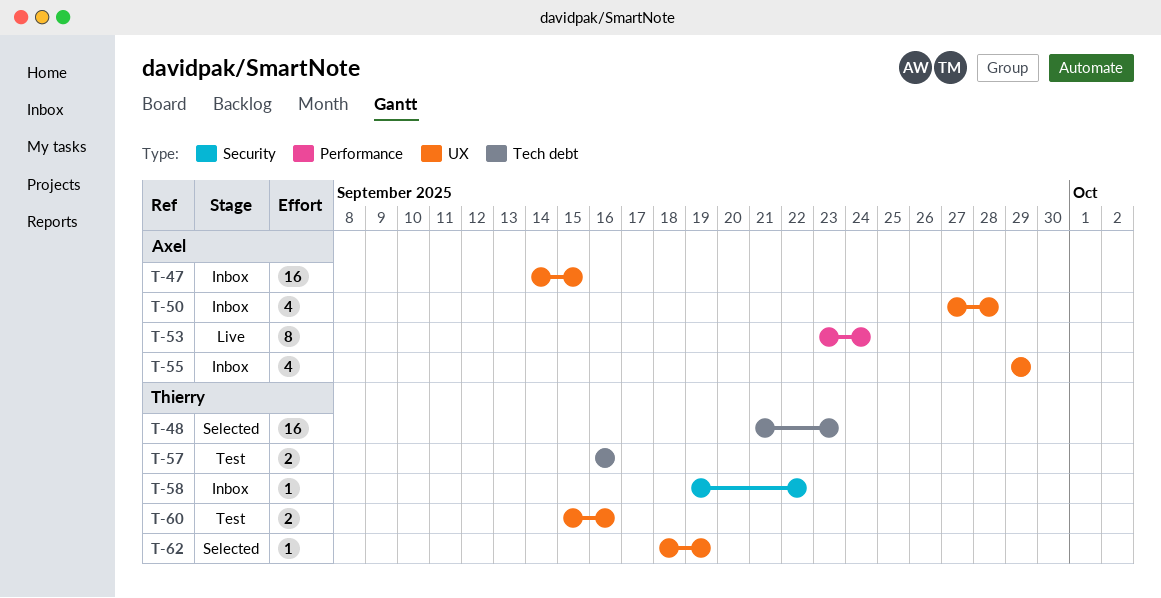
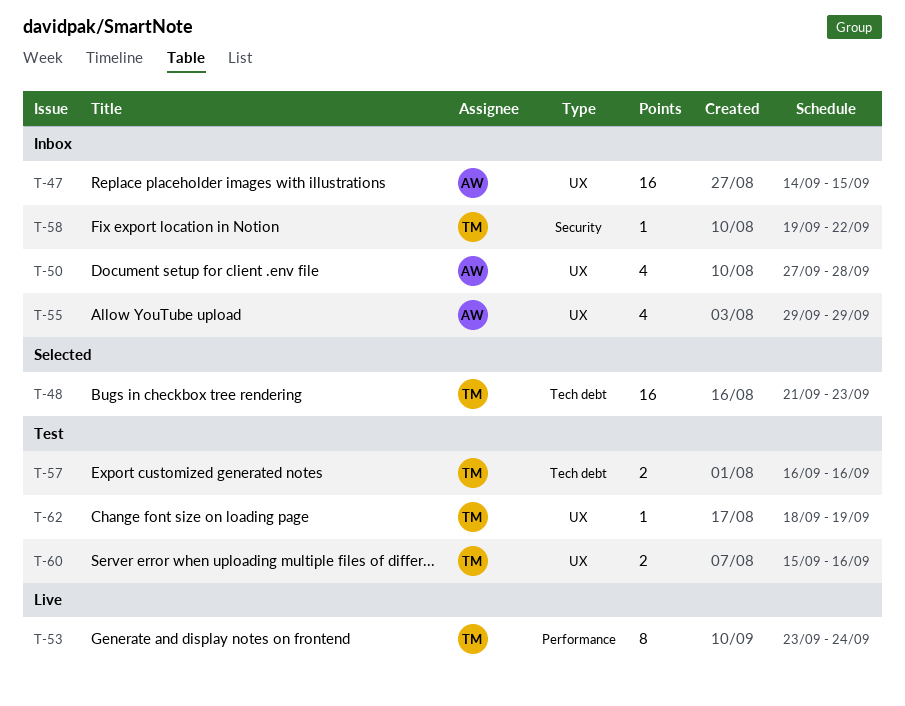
T-53, owner: Axel -> Thierry
T-62, status: Selected -> Test

